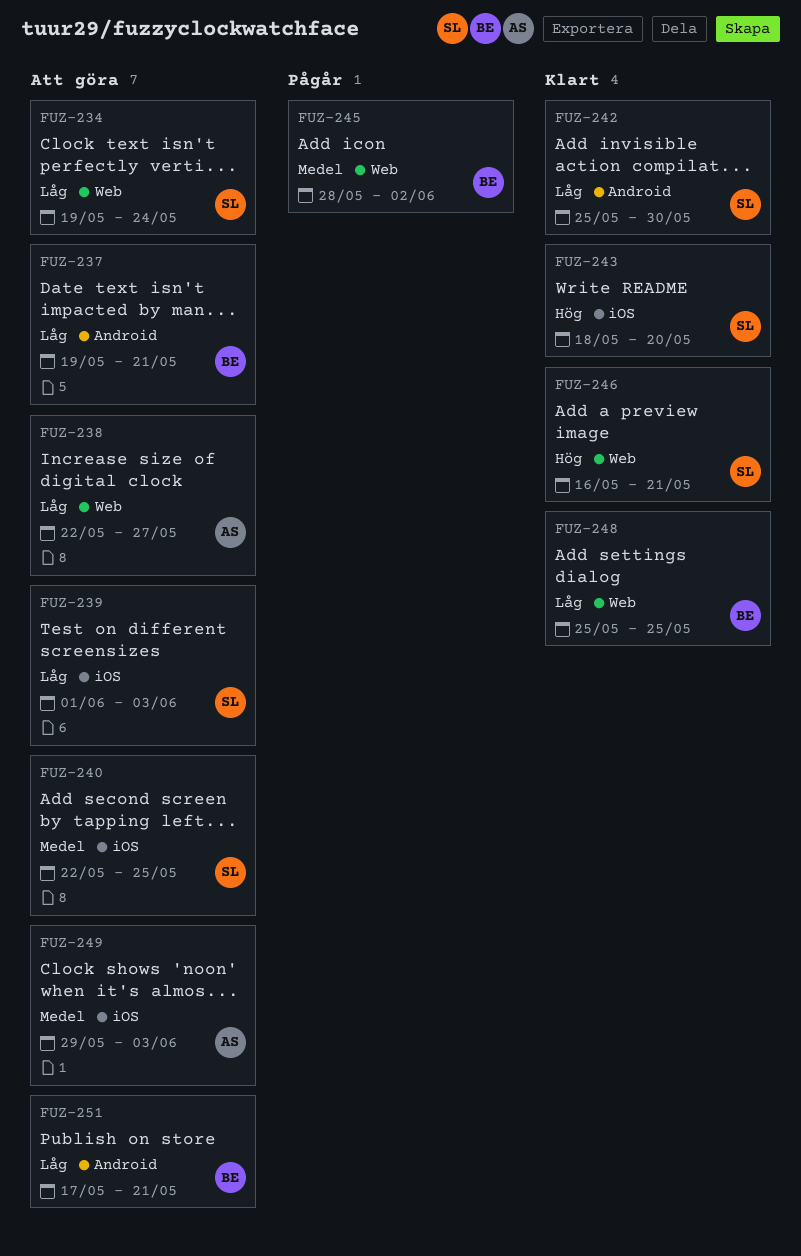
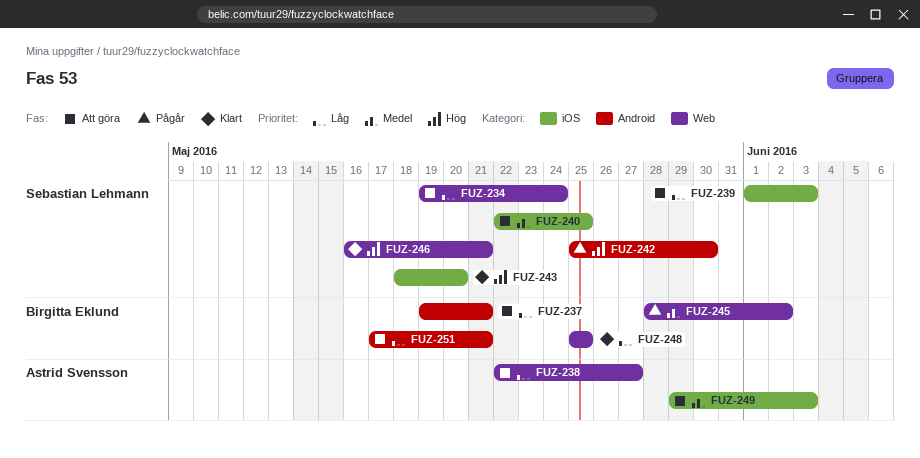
FUZ-242, status: Klart -> Pågår
FUZ-242, priority: Låg -> Hög

